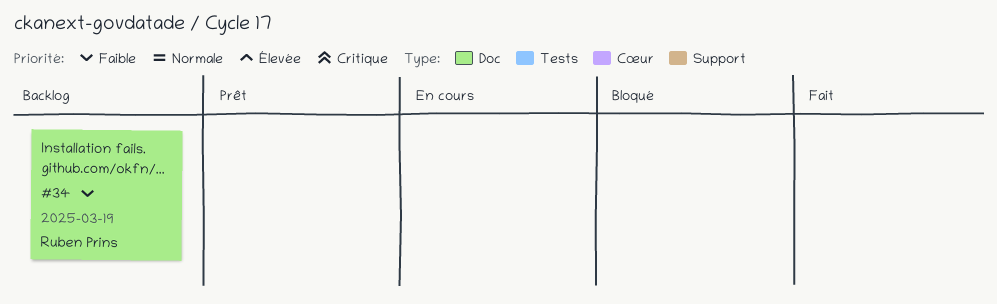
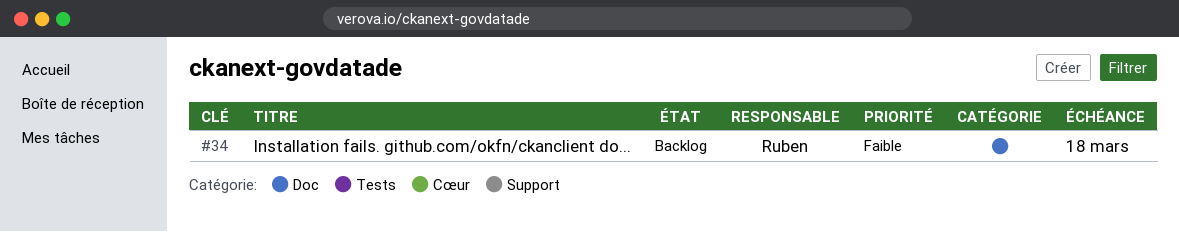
#34, due: Mar 19 -> Mar 18

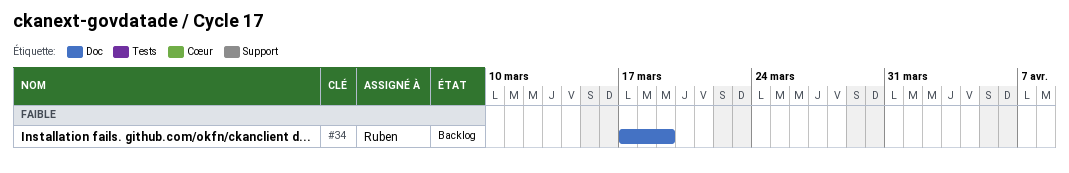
#34, due: Mar 18 -> Mar 19

